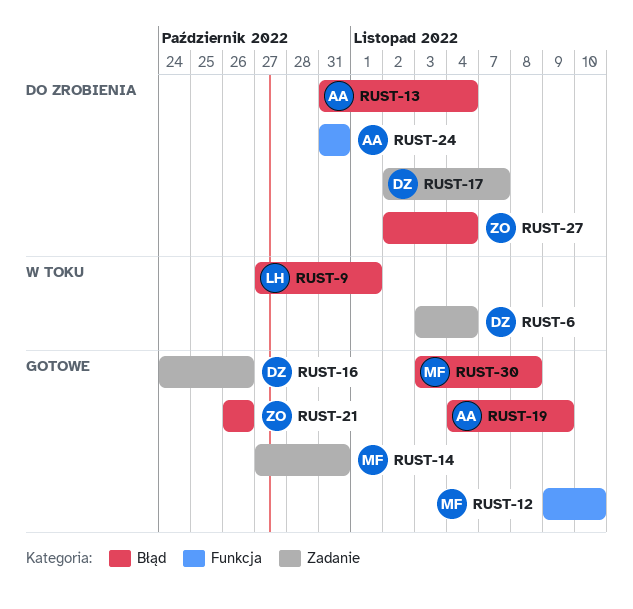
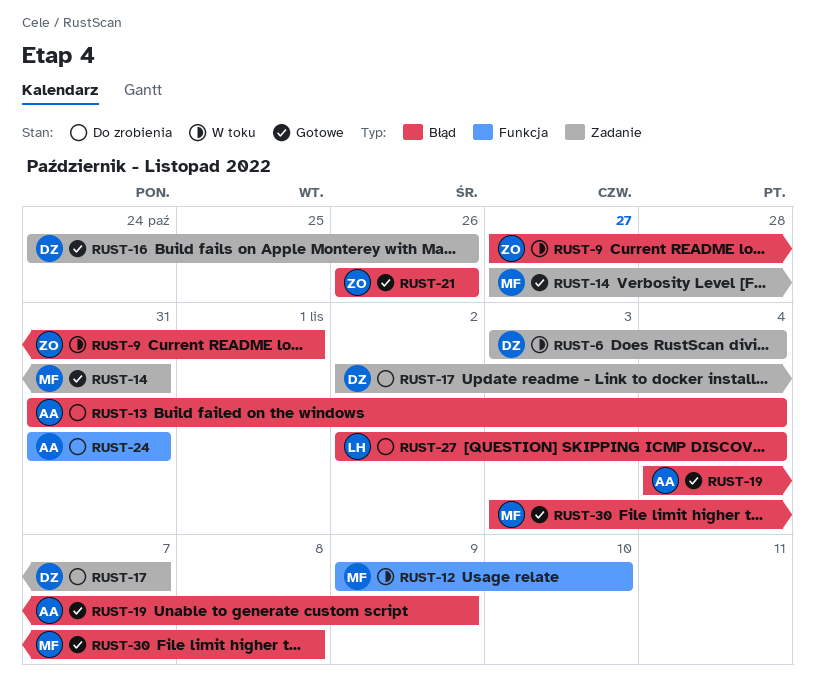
RUST-9, owner: LH -> ZO
RUST-12, status: Gotowe -> W toku
RUST-27, owner: ZO -> LH

